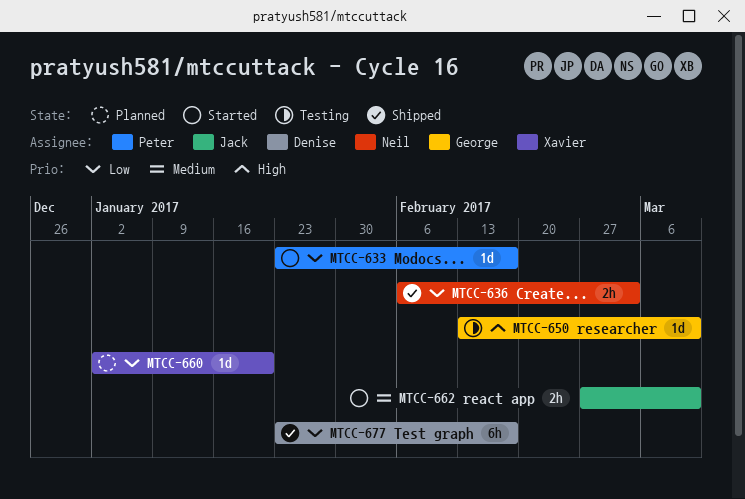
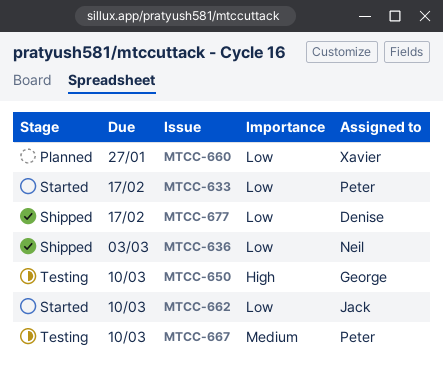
MTCC-660, due: Jan 20 -> Jan 27
MTCC-662, priority: Medium -> Low
MTCC-667: none -> present

